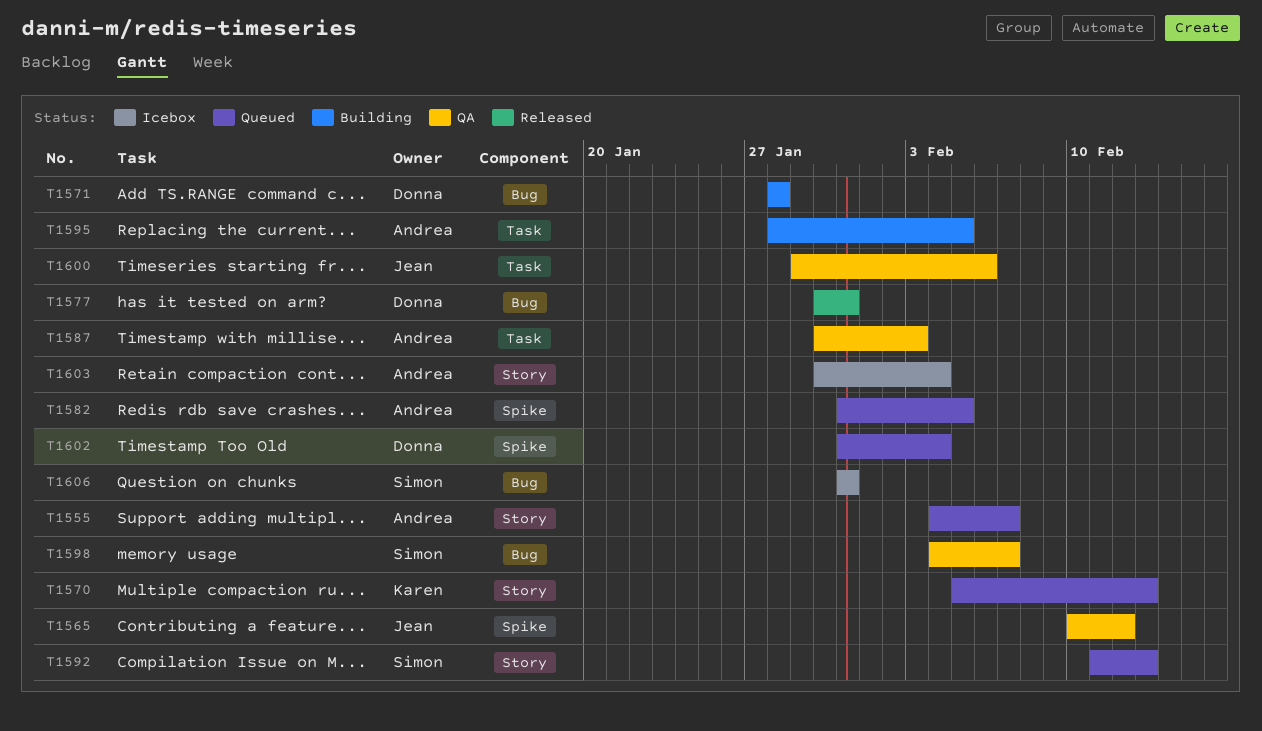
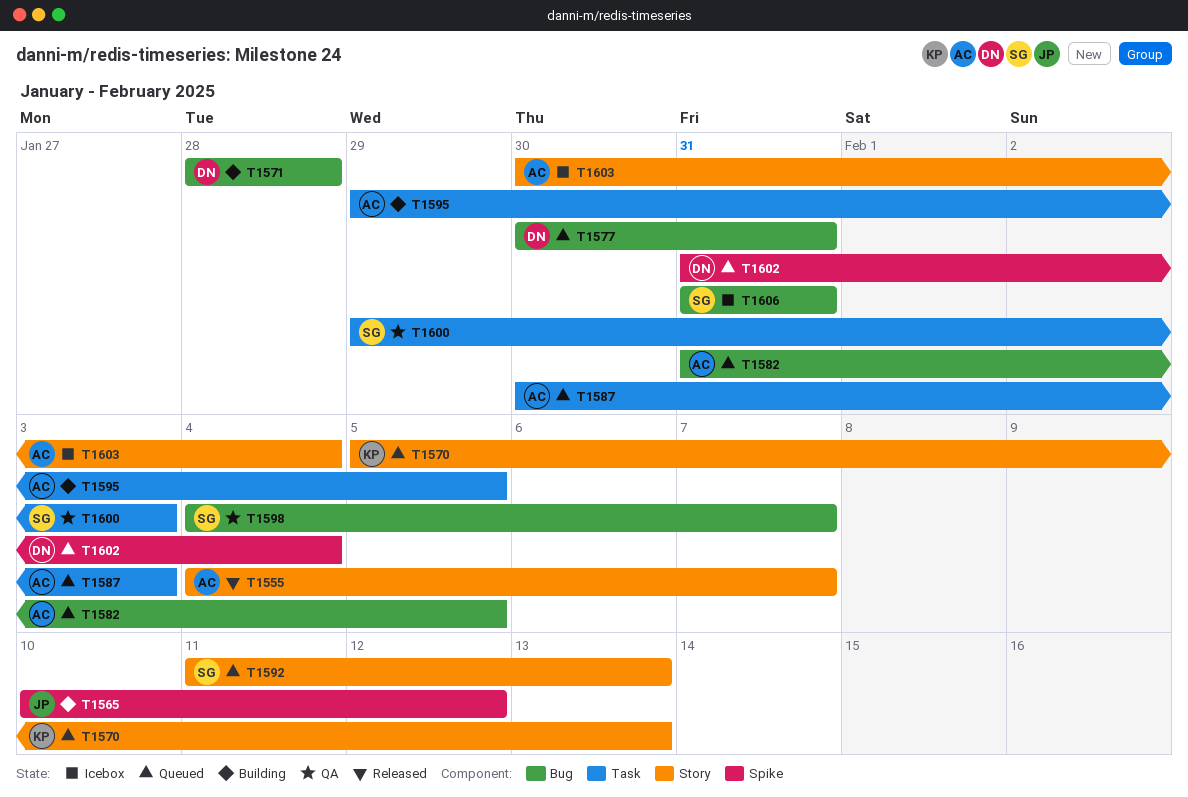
T1555, status: Queued -> Released
T1565, status: QA -> Building
T1577, status: Released -> Queued
T1582, label: Spike -> Bug
T1587, status: QA -> Queued
T1595, start: Jan 28 -> Jan 29
T1600, owner: Jean -> Simon
T1600, due: Feb 6 -> Feb 3

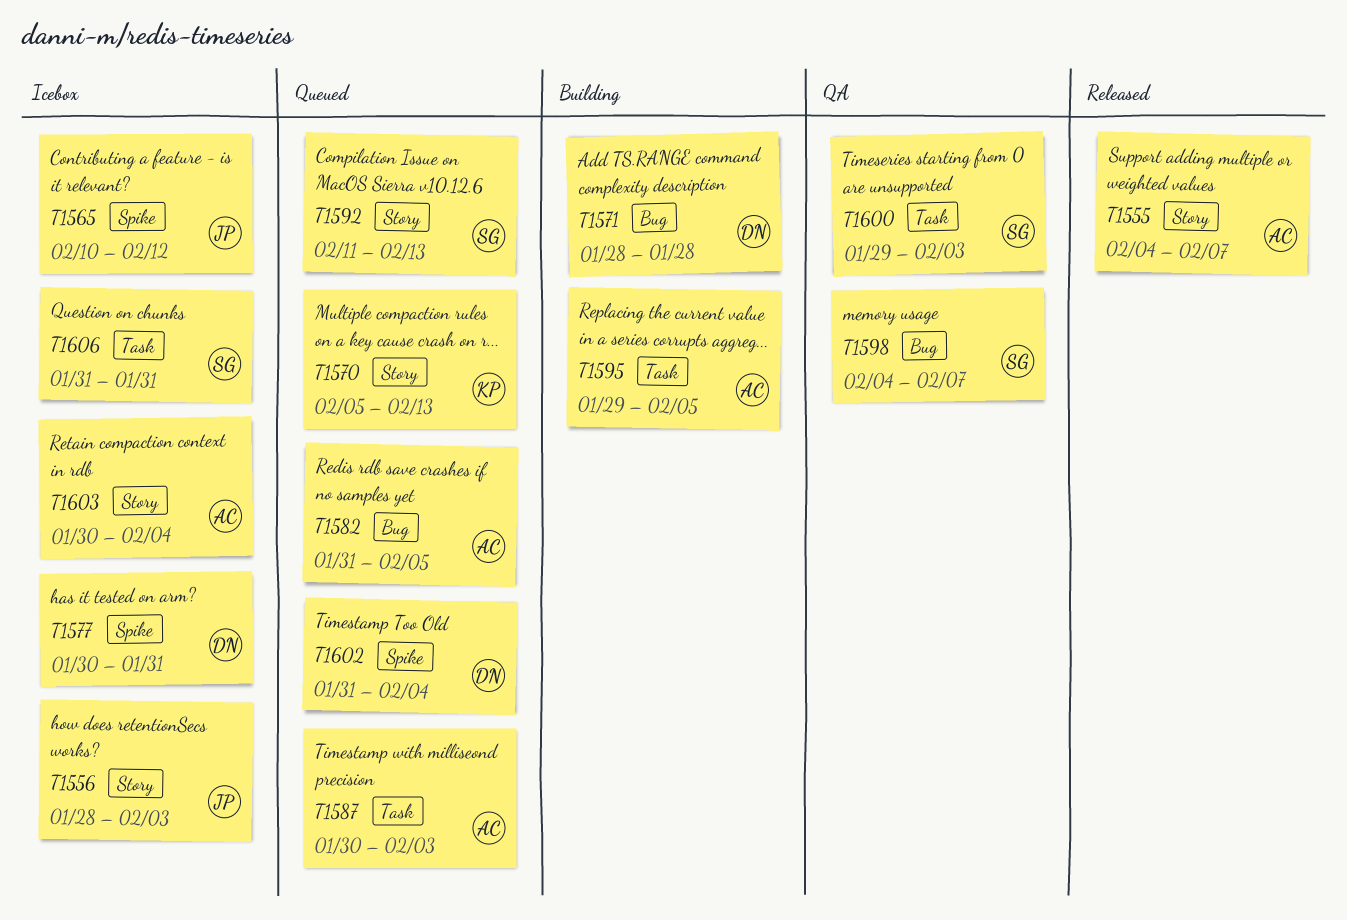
T1556: none -> present
T1565, status: Building -> Icebox
T1577, status: Queued -> Icebox
T1577, label: Bug -> Spike
T1606, label: Bug -> Task

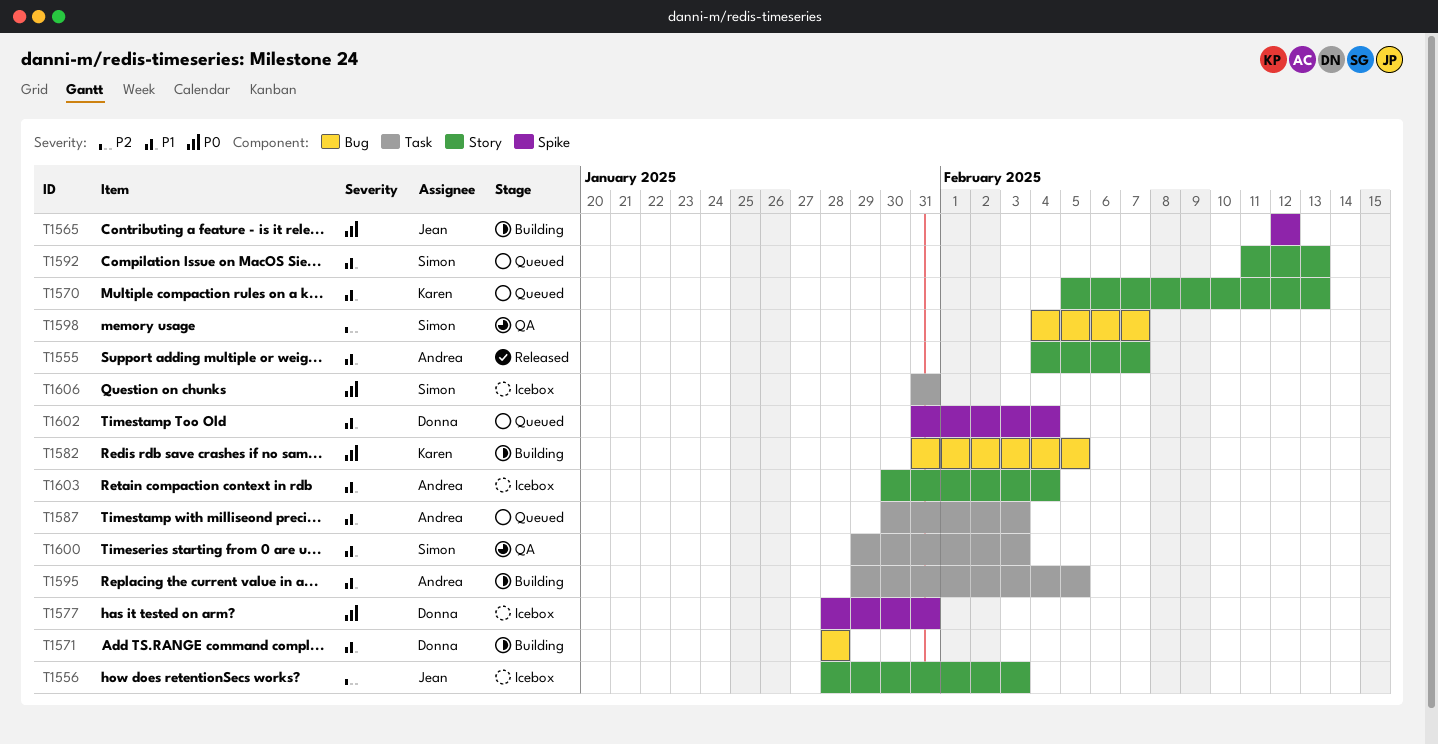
T1565, status: Icebox -> Building
T1565, start: Feb 10 -> Feb 12
T1577, start: Jan 30 -> Jan 28
T1582, status: Queued -> Building
T1582, owner: Andrea -> Karen

